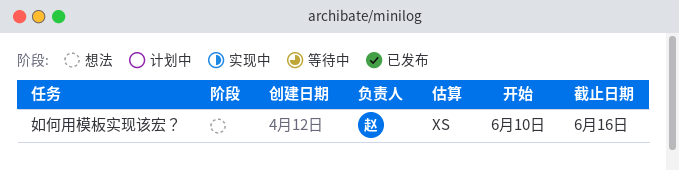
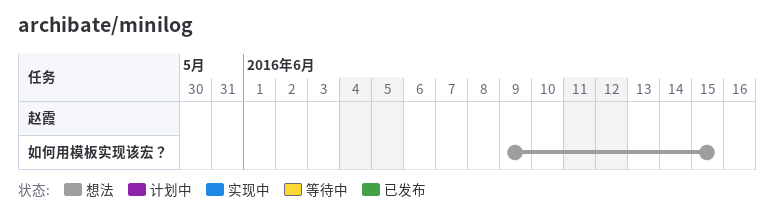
如何用模板实现该宏？, start: Jun 10 -> Jun 9
如何用模板实现该宏？, due: Jun 16 -> Jun 15

